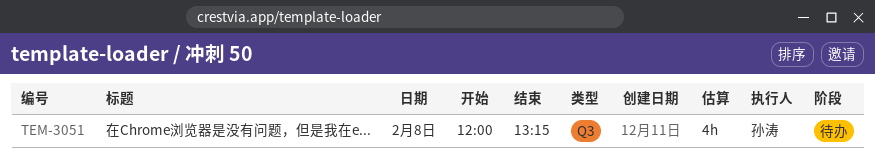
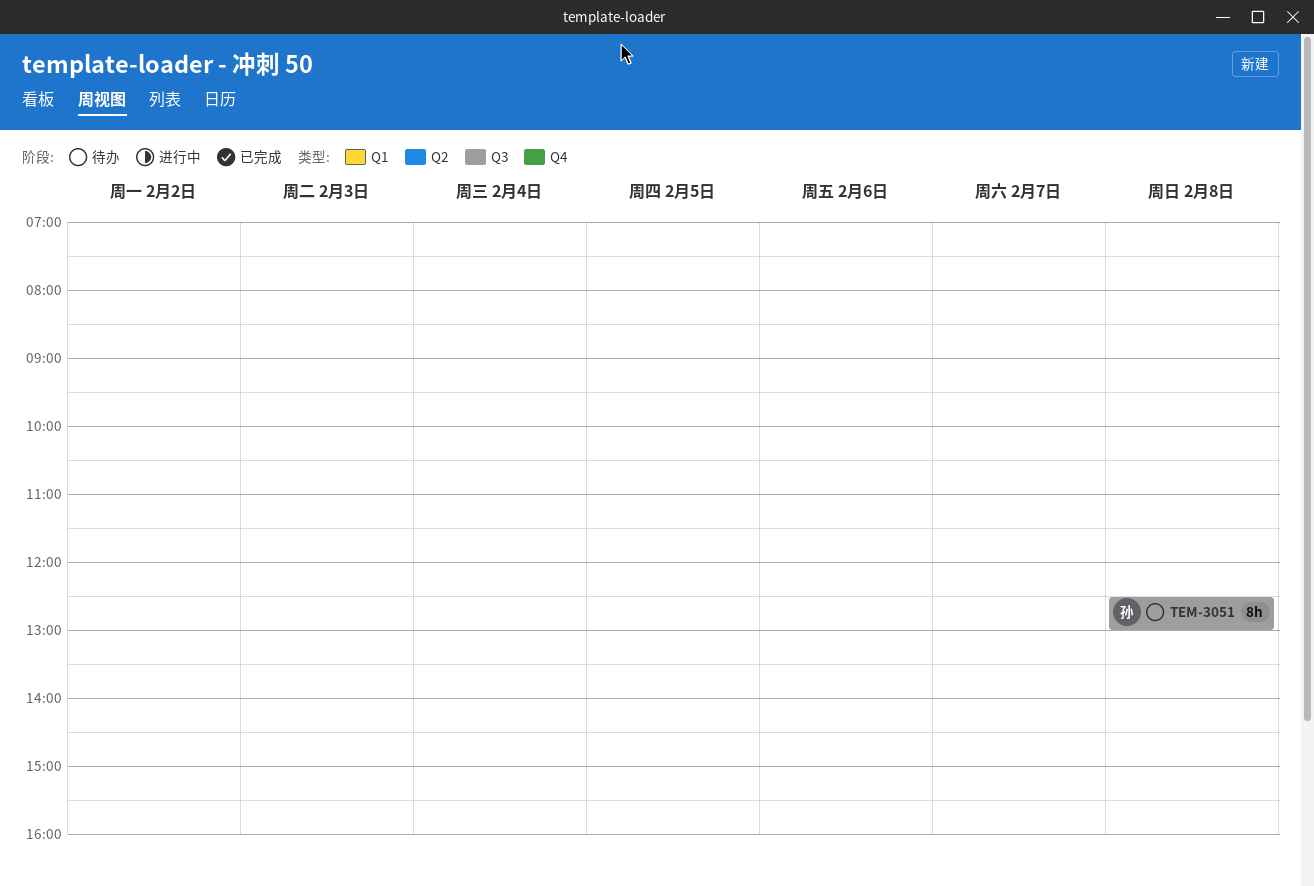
TEM-3051, estimate: 4h -> 8h
TEM-3051, begins: 12:00 -> 12:30
TEM-3051, ends: 13:15 -> 13:00

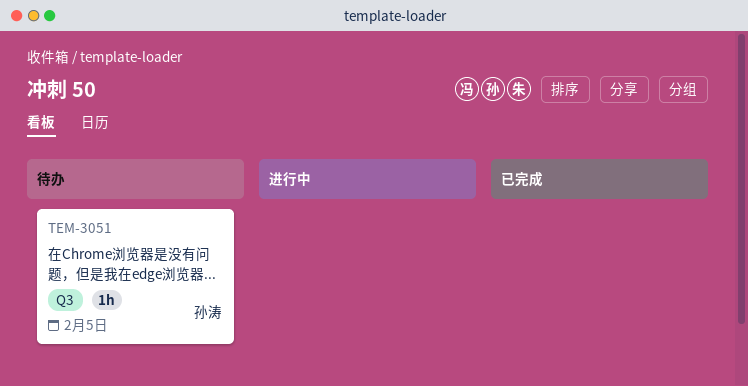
TEM-3051, estimate: 8h -> 1h
TEM-3051, day: Feb 8 -> Feb 5

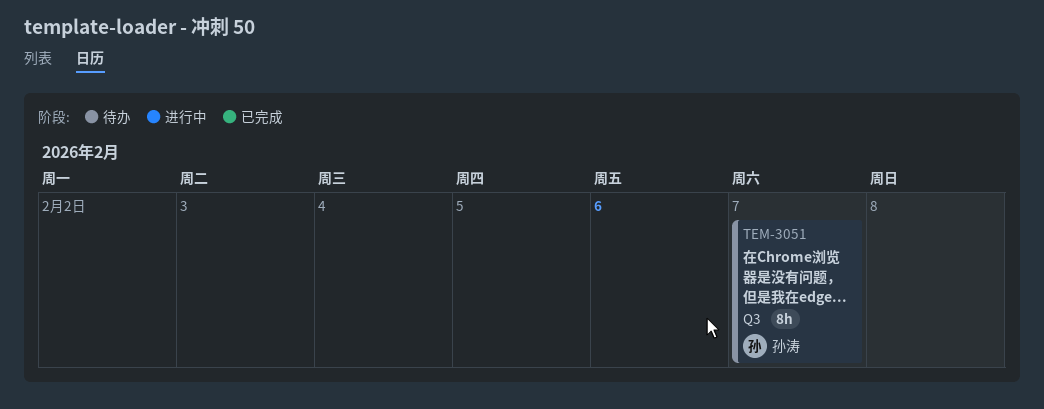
TEM-3051, estimate: 1h -> 8h
TEM-3051, day: Feb 5 -> Feb 7

